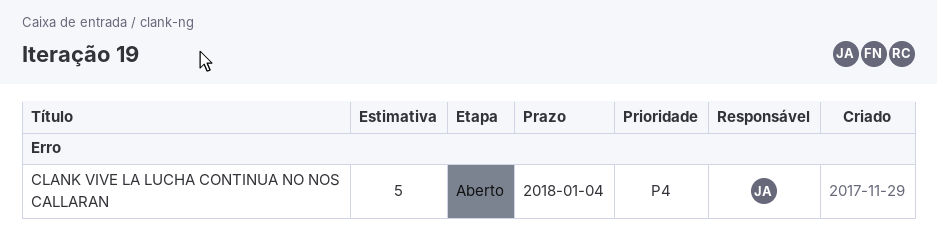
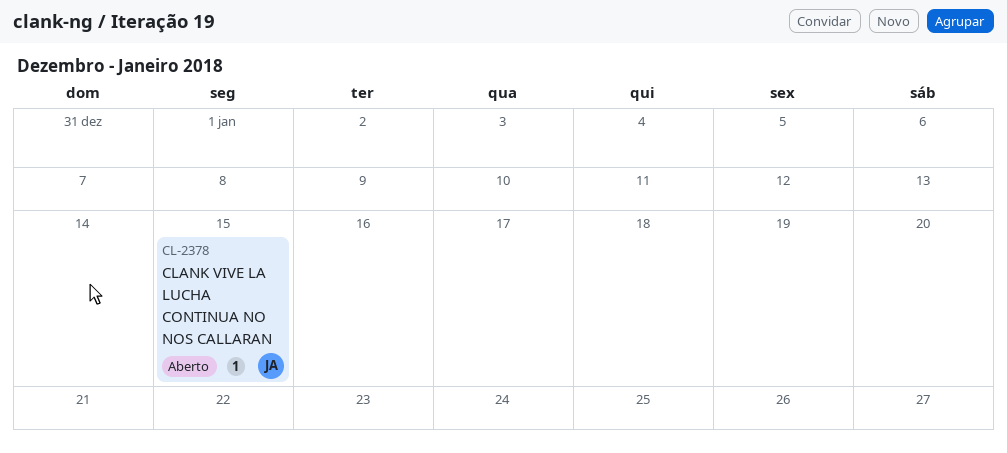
CLANK VIVE LA LUCHA CONTINUA NO NOS CALLARAN, estimate: 5 -> 1
CLANK VIVE LA LUCHA CONTINUA NO NOS CALLARAN, due: Jan 4 -> Jan 15

